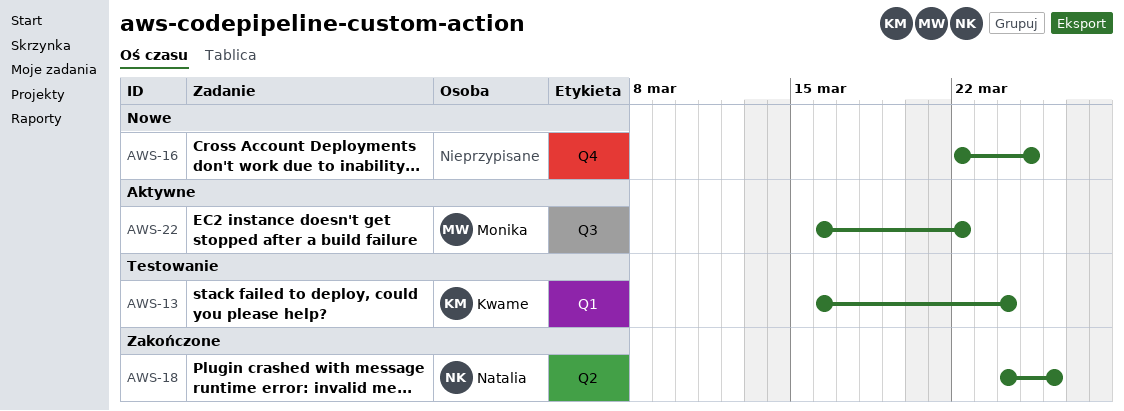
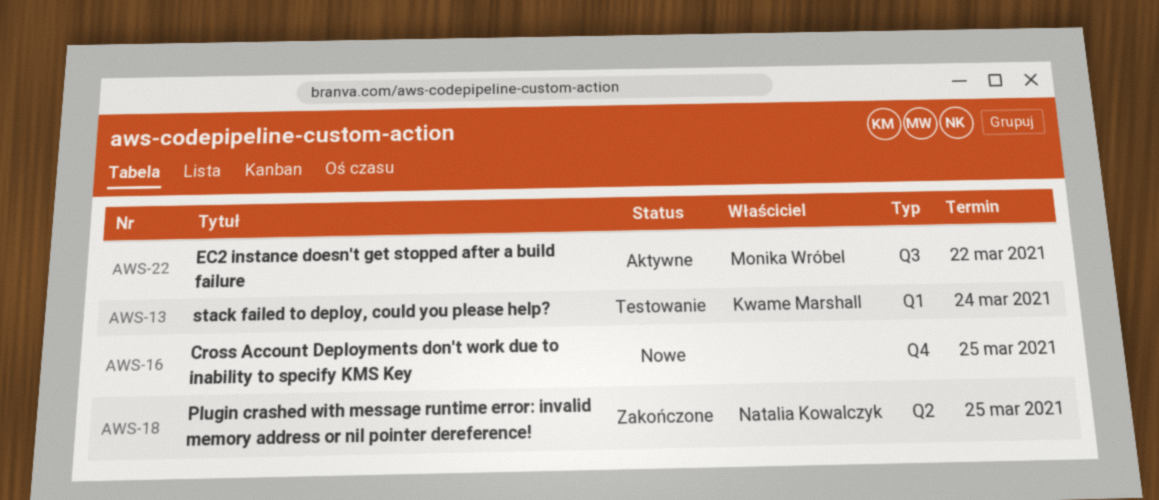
AWS-18, due: Mar 26 -> Mar 25

